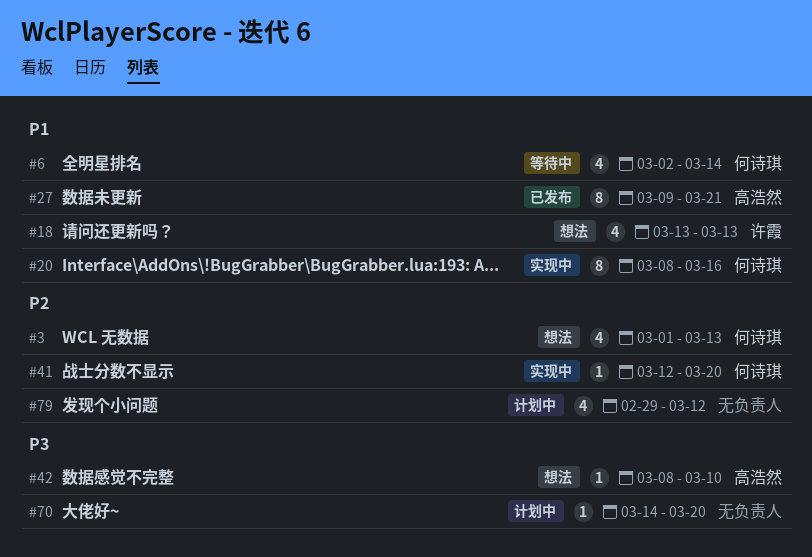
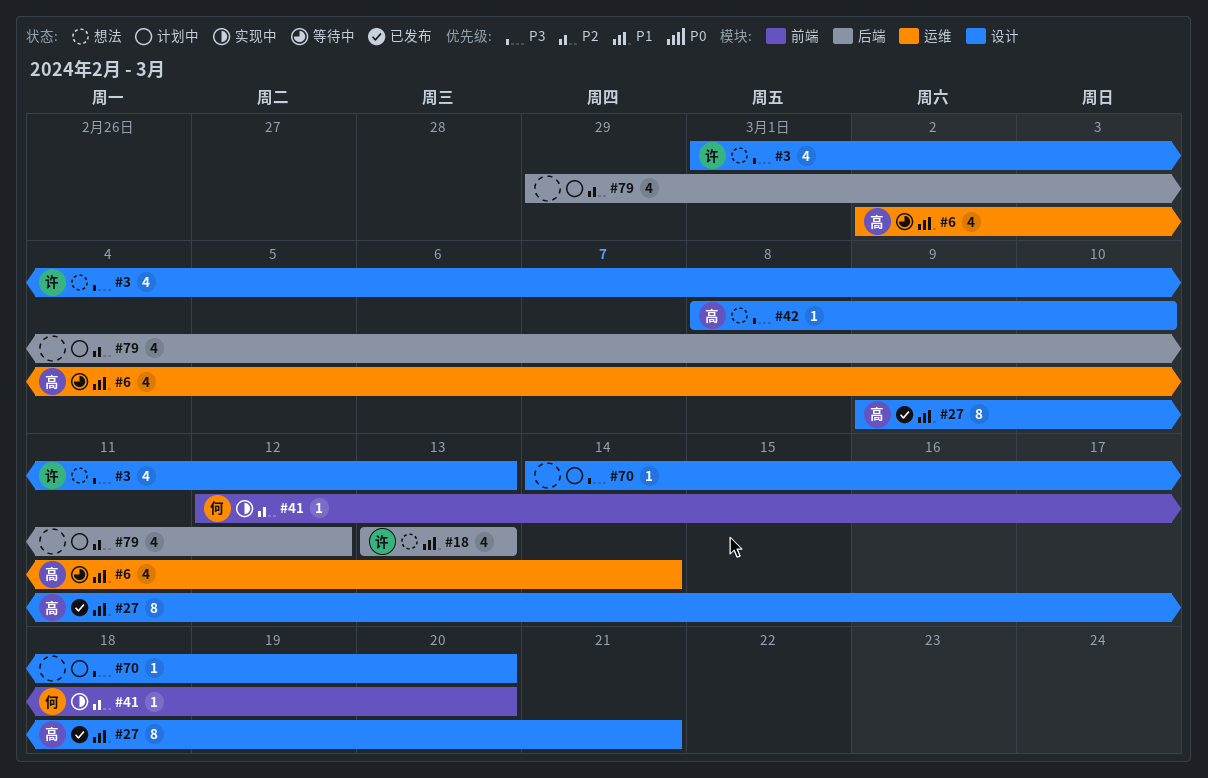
#3, owner: 何诗琪 -> 许霞
#3, priority: P2 -> P3
#6, owner: 何诗琪 -> 高浩然
#20: present -> none

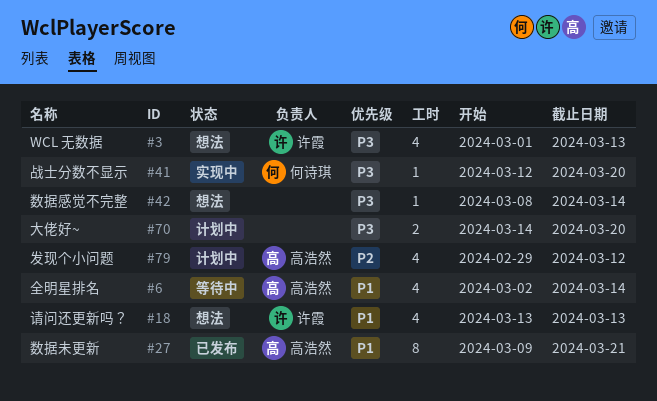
#41, priority: P2 -> P3
#42, owner: 高浩然 -> none
#42, due: Mar 10 -> Mar 14
#70, estimate: 1 -> 2
#79, owner: none -> 高浩然

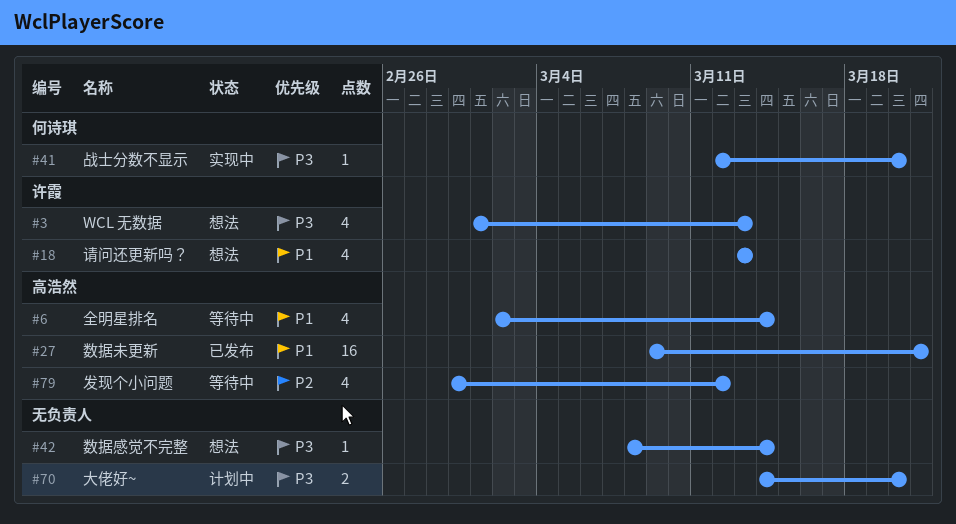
#27, estimate: 8 -> 16
#79, status: 计划中 -> 等待中

